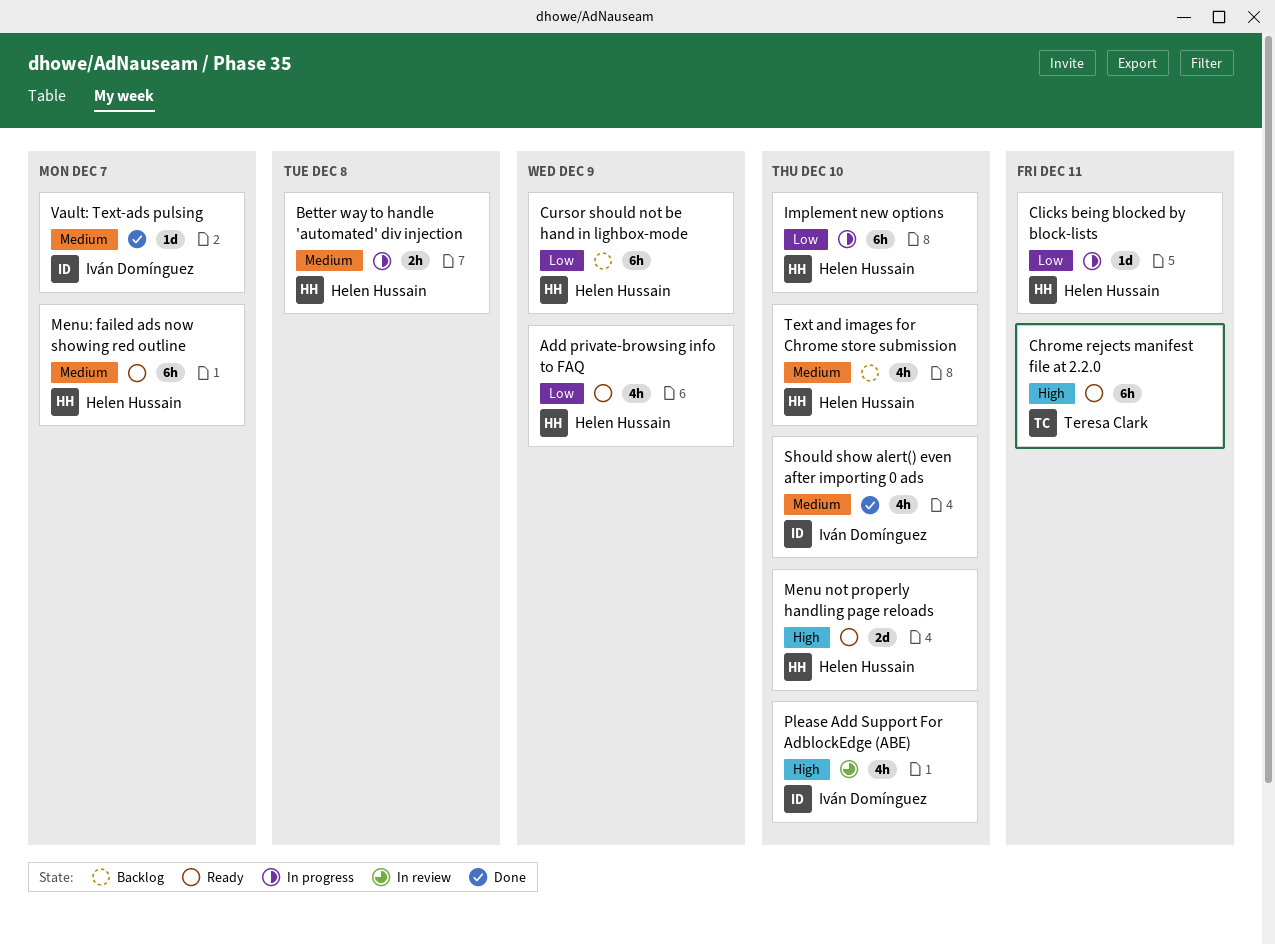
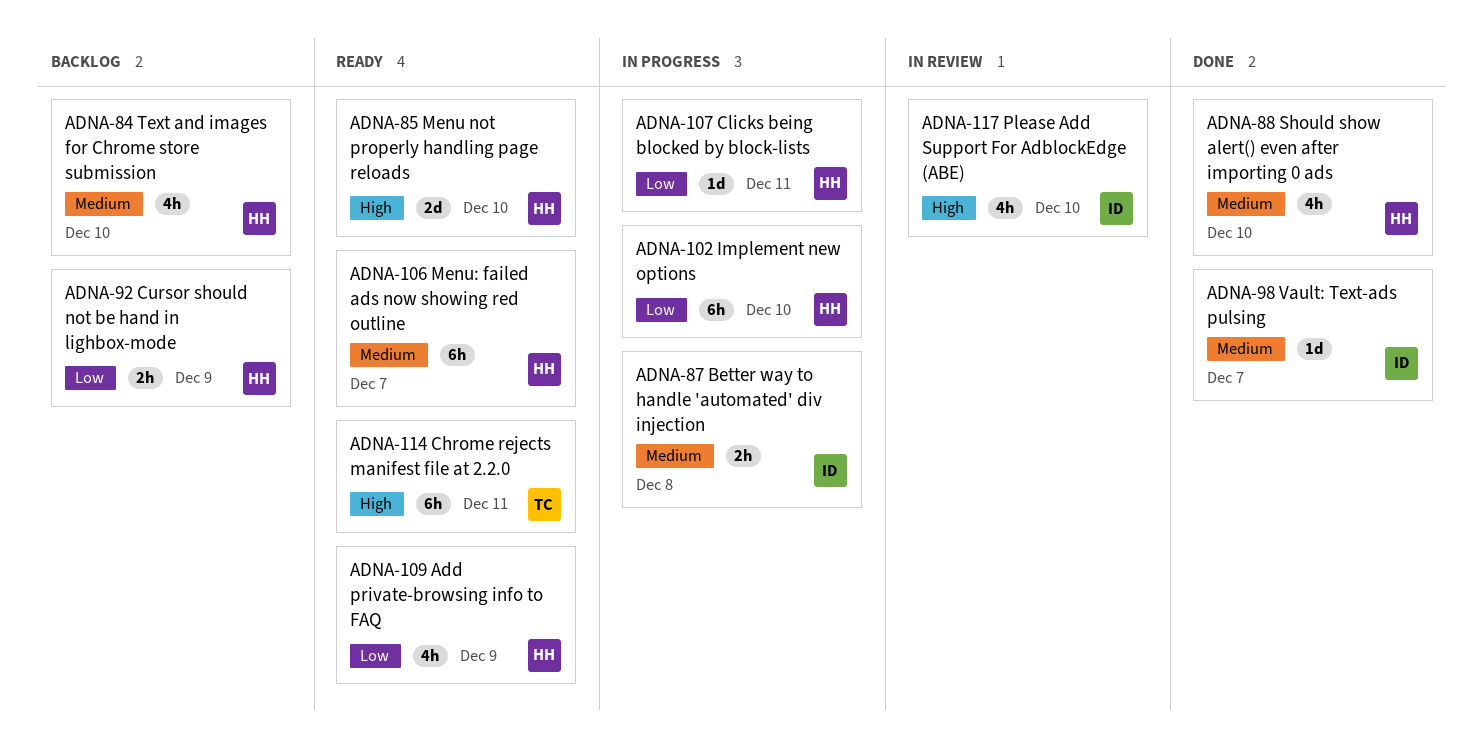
Better way to handle 'automated' div injection, owner: Helen Hussain -> Iván Domínguez
Cursor should not be hand in lighbox-mode, estimate: 6h -> 2h
Should show alert() even after importing 0 ads, owner: Iván Domínguez -> Helen Hussain

